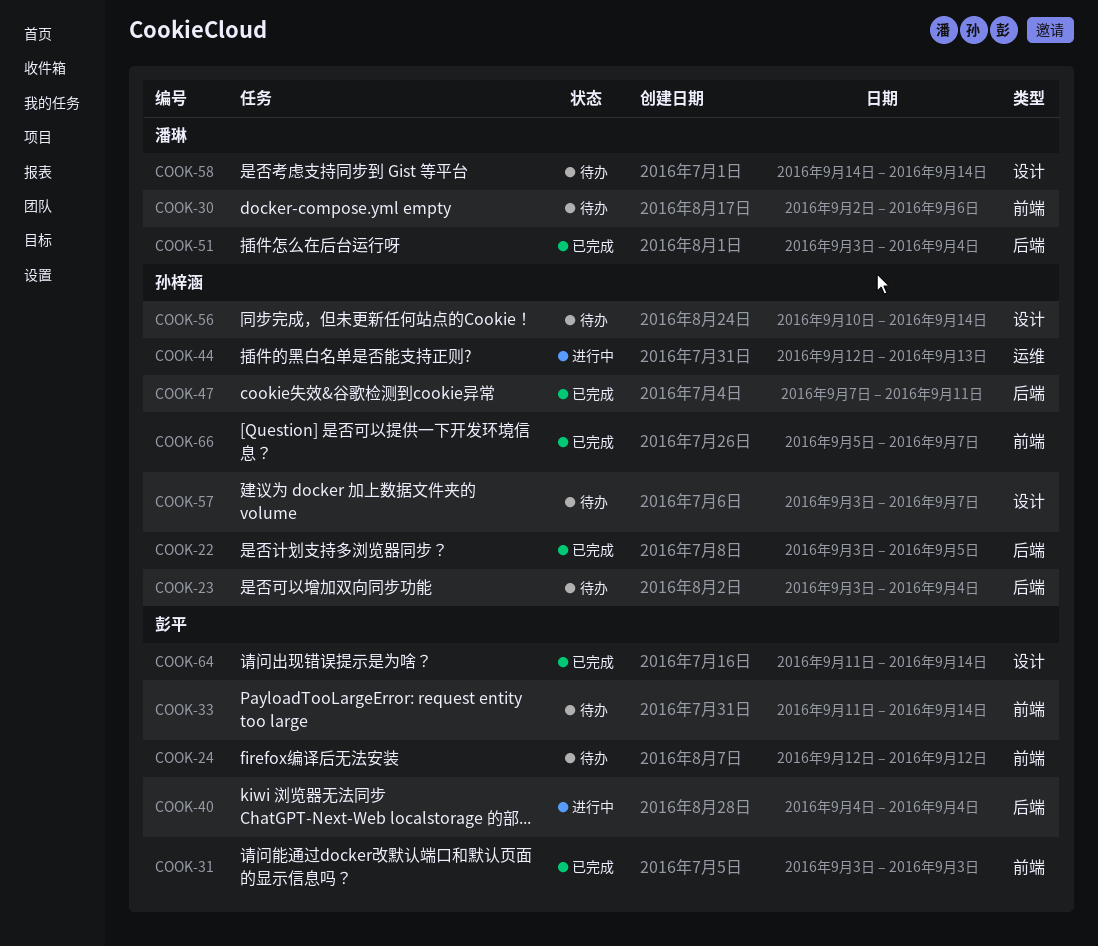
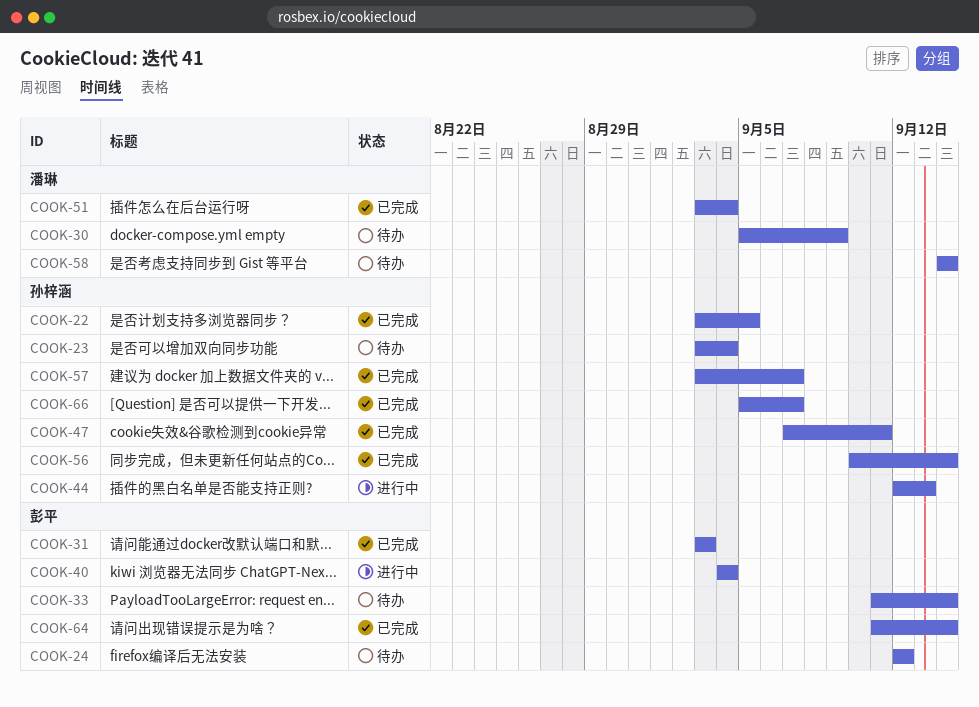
COOK-30, start: Sep 2 -> Sep 5
COOK-30, due: Sep 6 -> Sep 9
COOK-56, status: 待办 -> 已完成
COOK-57, status: 待办 -> 已完成

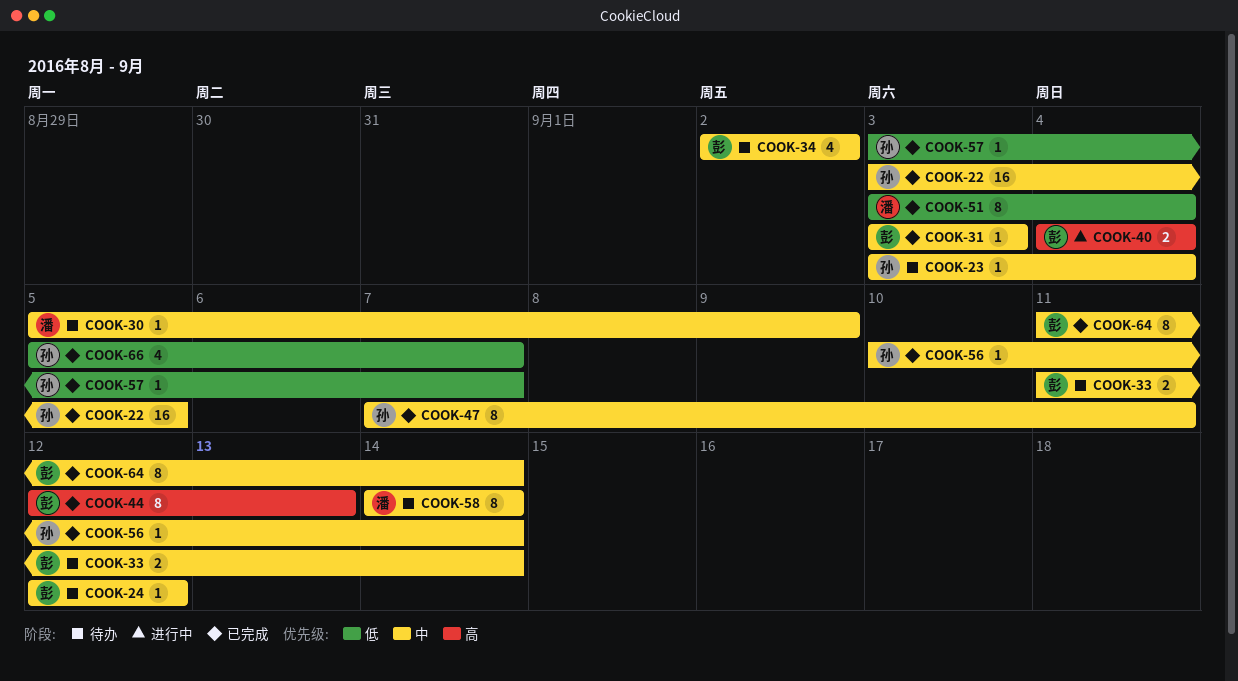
COOK-34: none -> present
COOK-44, status: 进行中 -> 已完成
COOK-44, owner: 孙梓涵 -> 彭平

